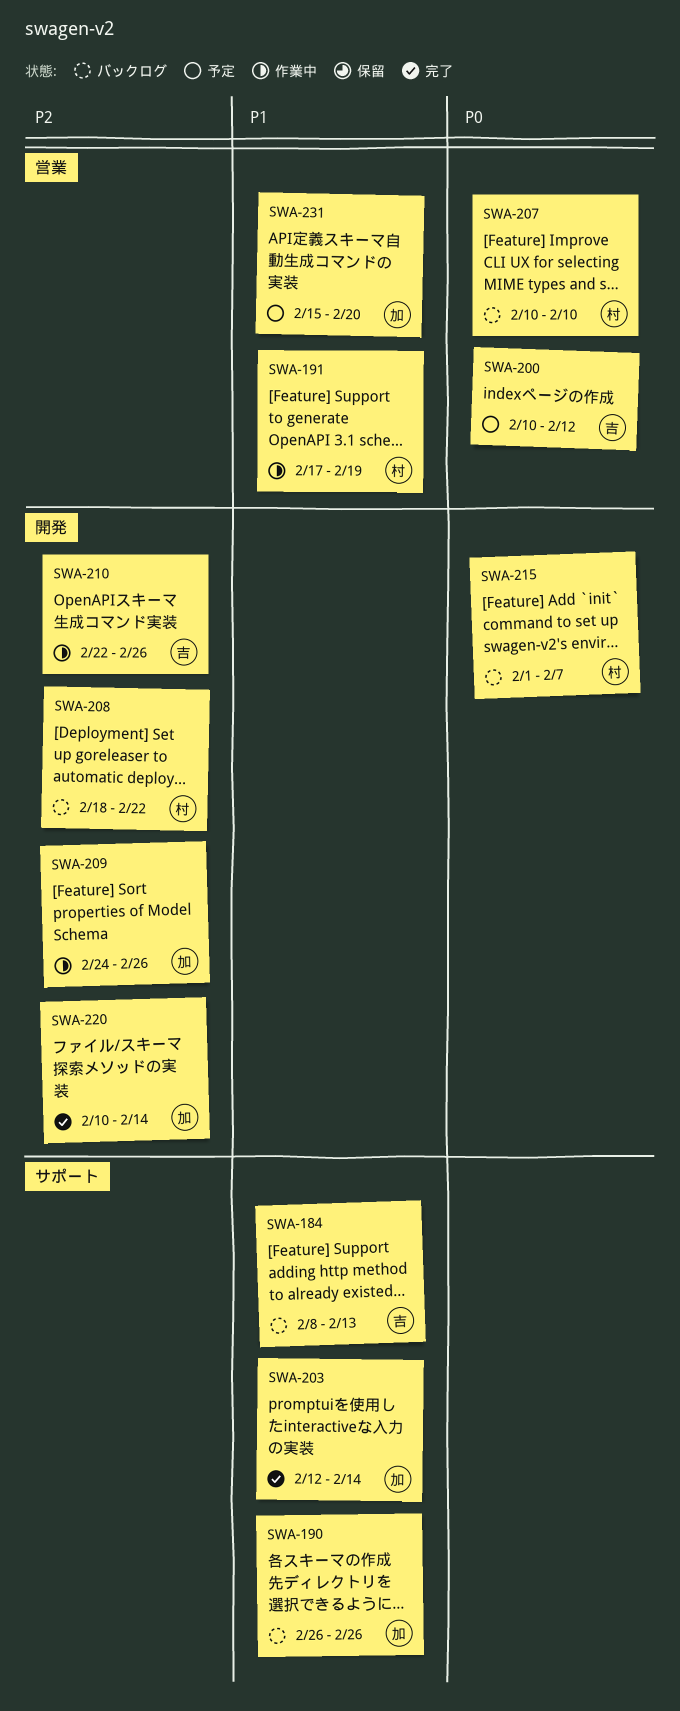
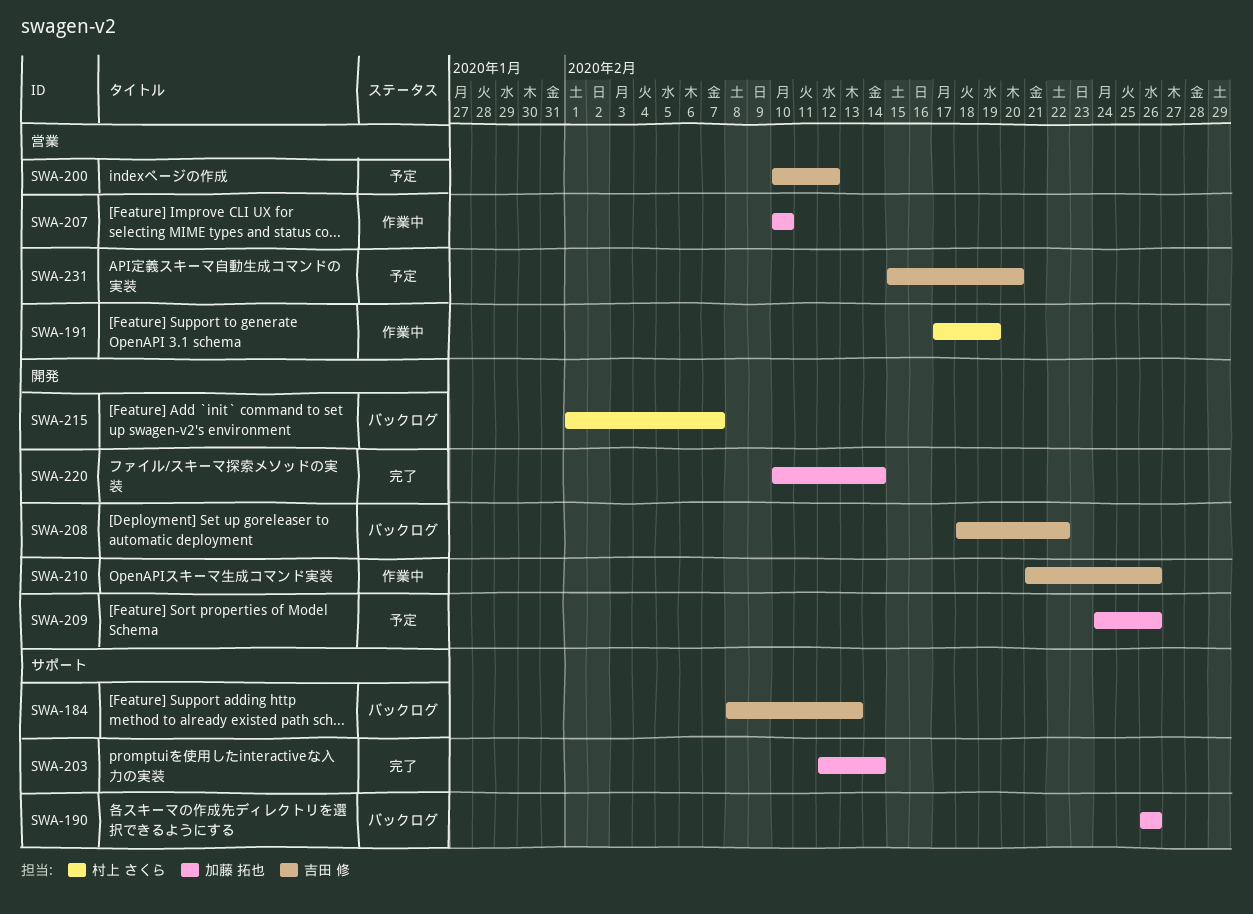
SWA-207, status: バックログ -> 作業中
SWA-207, owner: 村上 さくら -> 加藤 拓也
SWA-208, owner: 村上 さくら -> 吉田 修
SWA-209, status: 作業中 -> 予定
SWA-210, start: Feb 22 -> Feb 21
SWA-231, owner: 加藤 拓也 -> 吉田 修

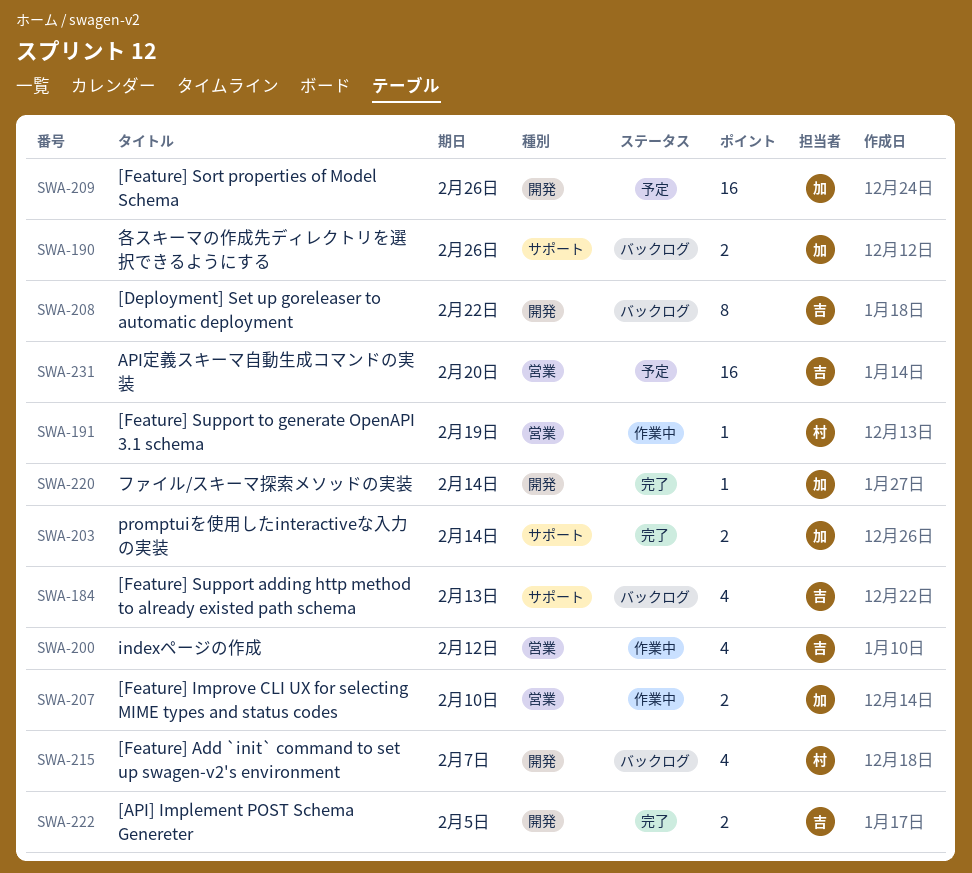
SWA-200, status: 予定 -> 作業中
SWA-210: present -> none
SWA-222: none -> present

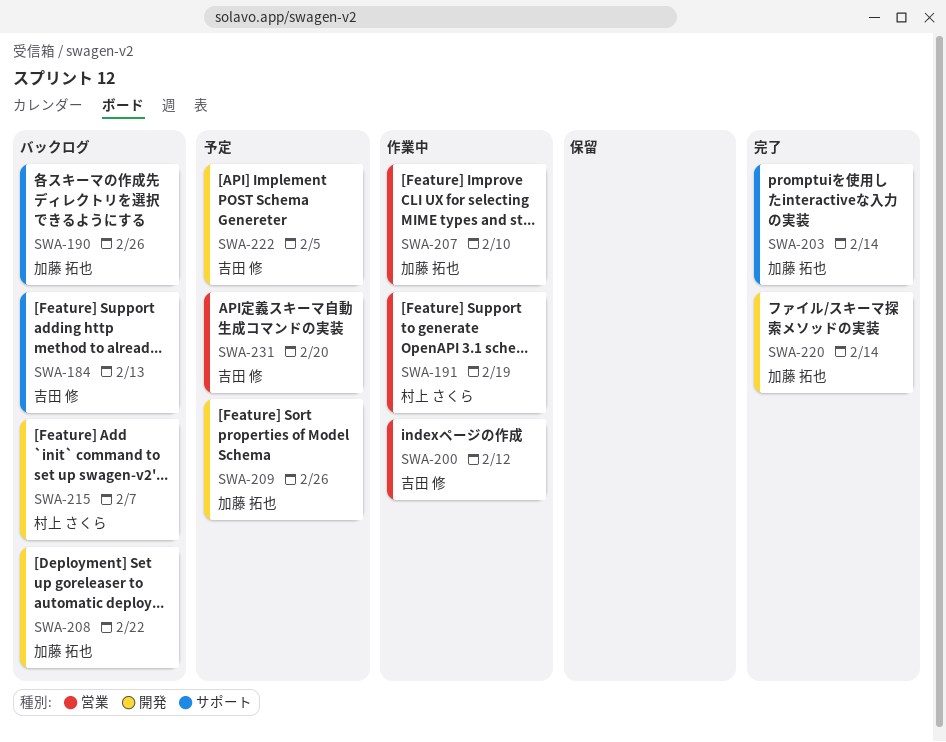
SWA-208, owner: 吉田 修 -> 加藤 拓也
SWA-222, status: 完了 -> 予定

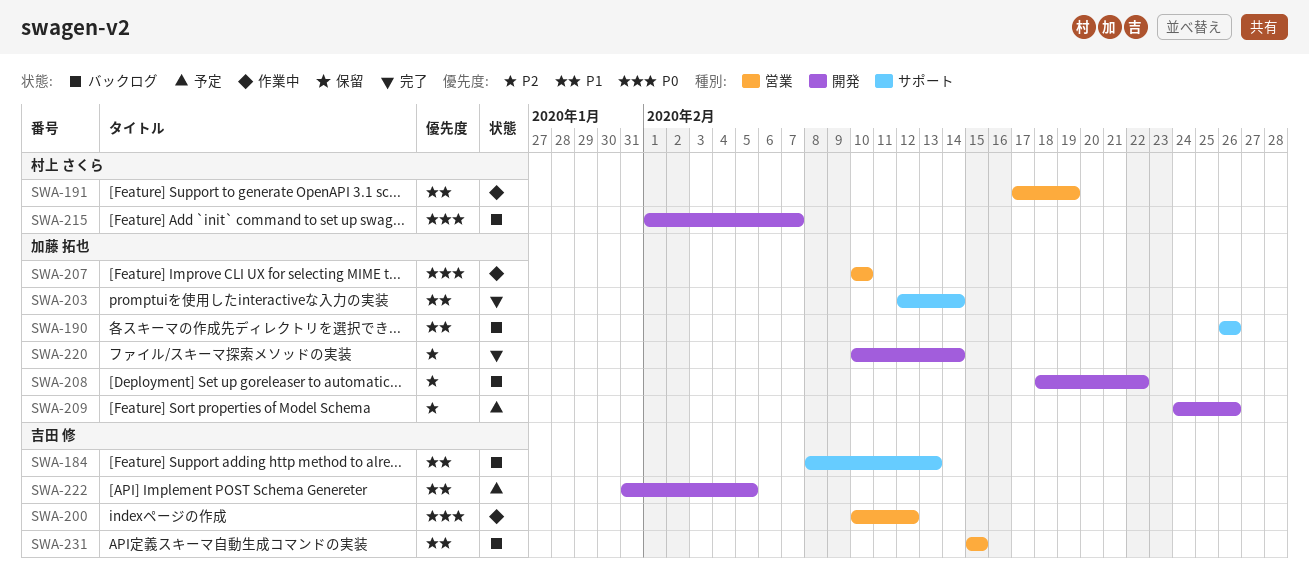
SWA-231, status: 予定 -> バックログ
SWA-231, due: Feb 20 -> Feb 15

